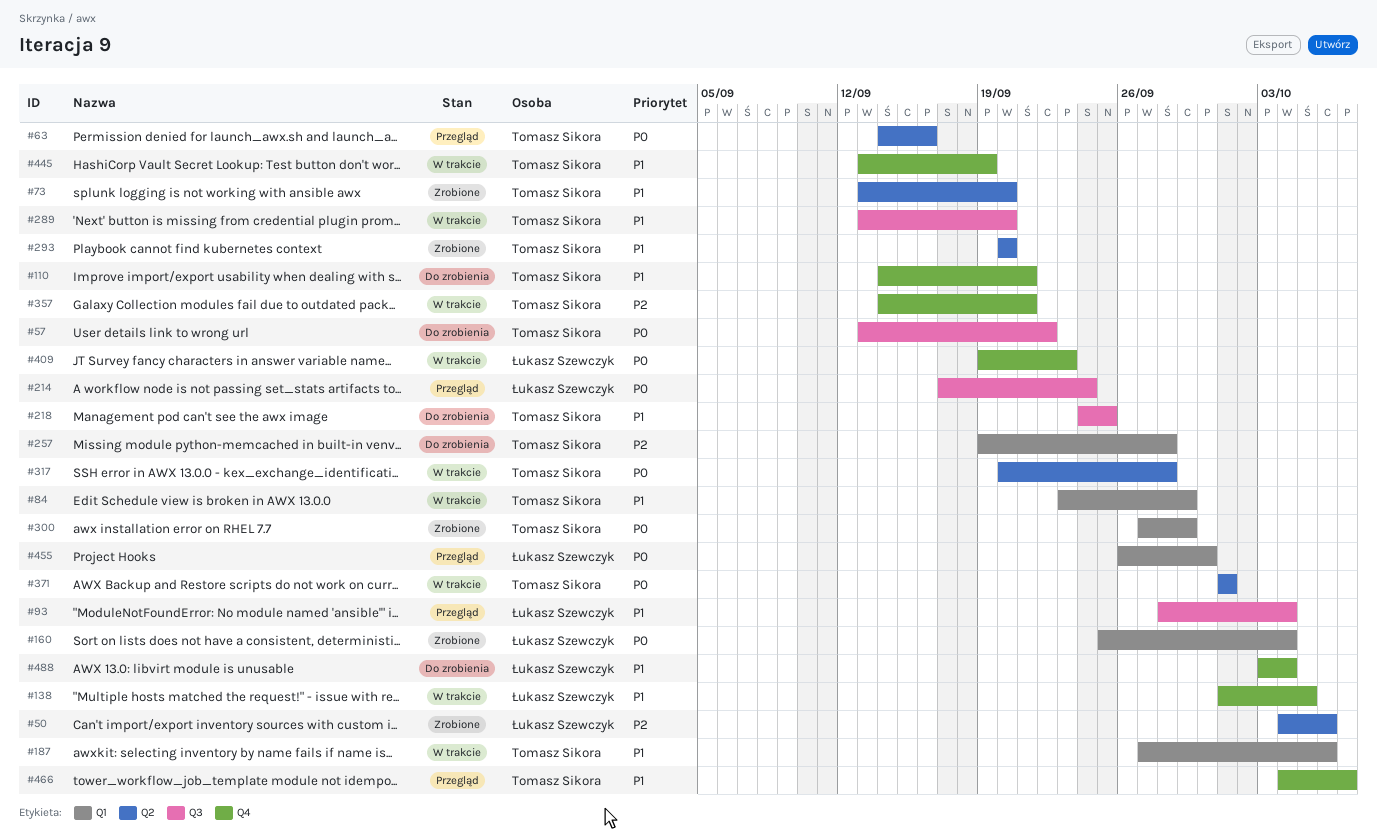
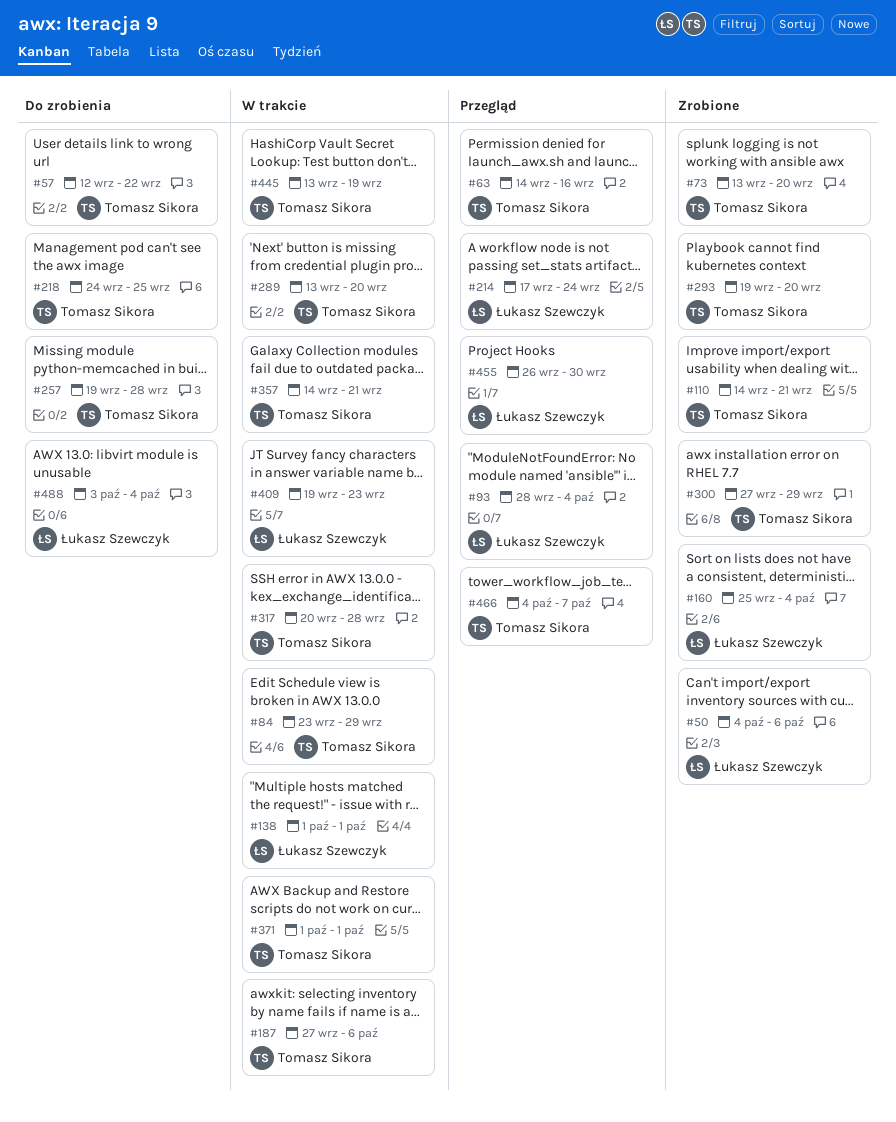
#57, start: Sep 13 -> Sep 12
#110, status: Do zrobienia -> Zrobione
#138, due: Oct 5 -> Oct 1
#293, start: Sep 20 -> Sep 19

